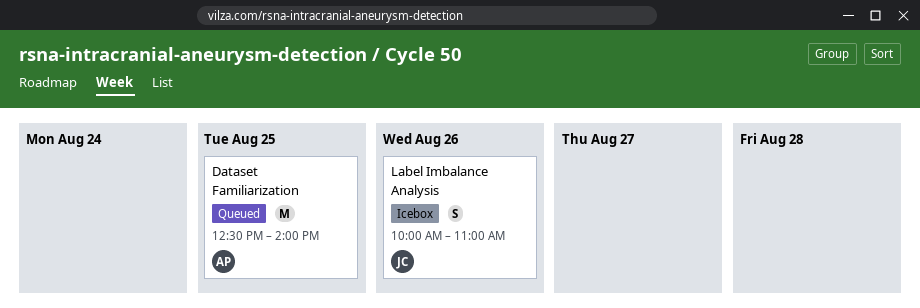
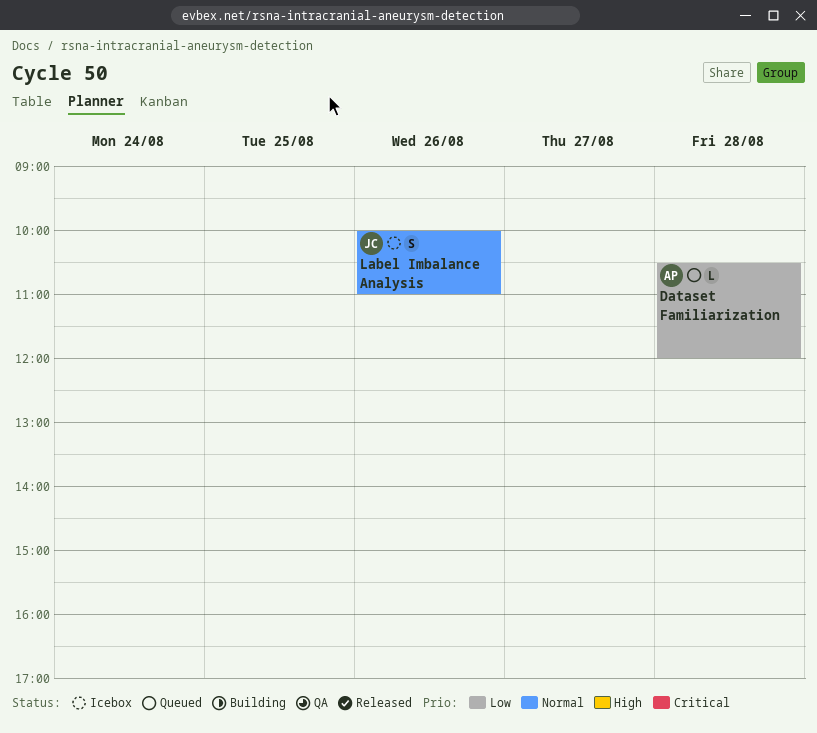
Dataset Familiarization, estimate: M -> L
Dataset Familiarization, day: Aug 25 -> Aug 28
Dataset Familiarization, begins: 12:30 -> 10:30
Dataset Familiarization, ends: 14:00 -> 12:00

